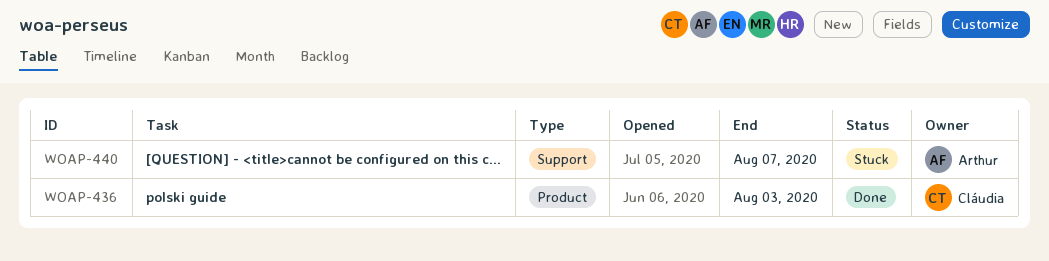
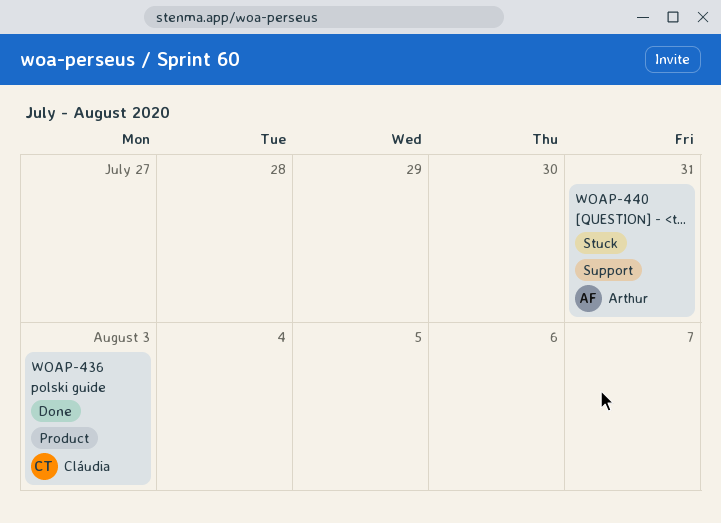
WOAP-440, due: Aug 7 -> Jul 31

